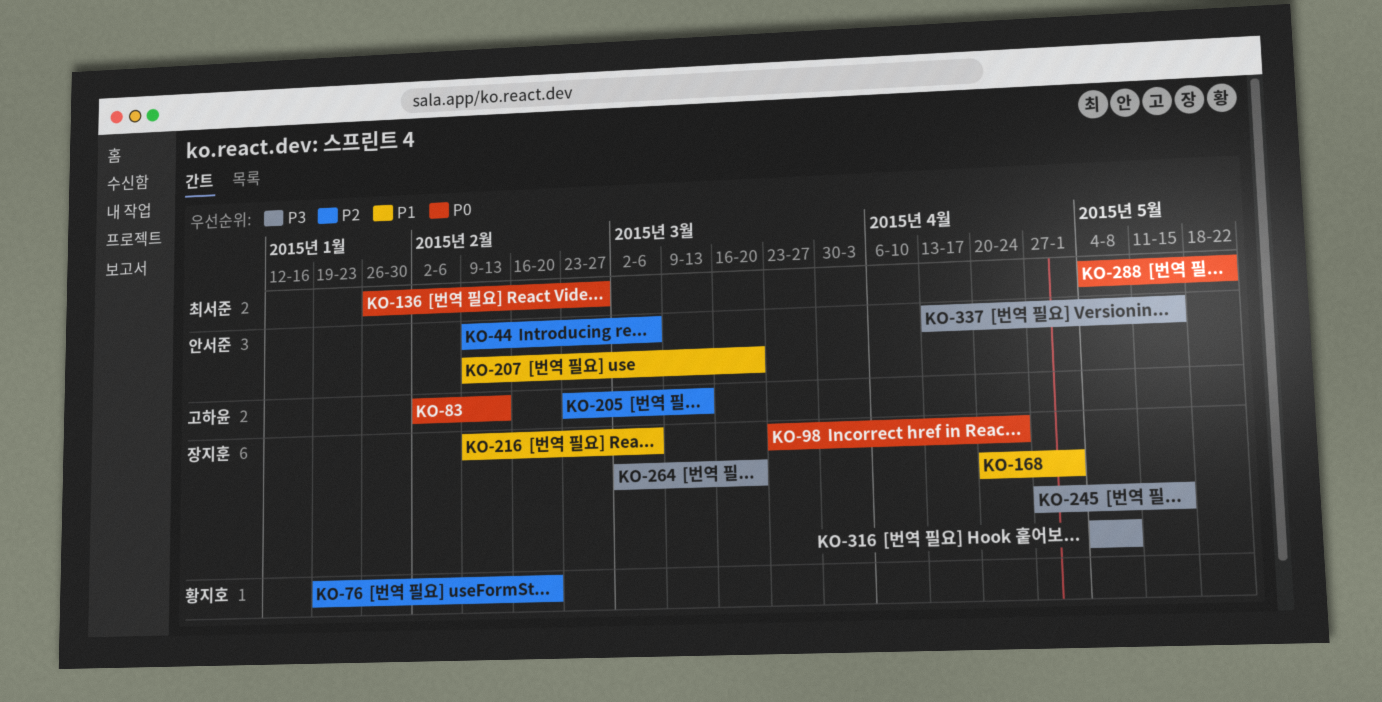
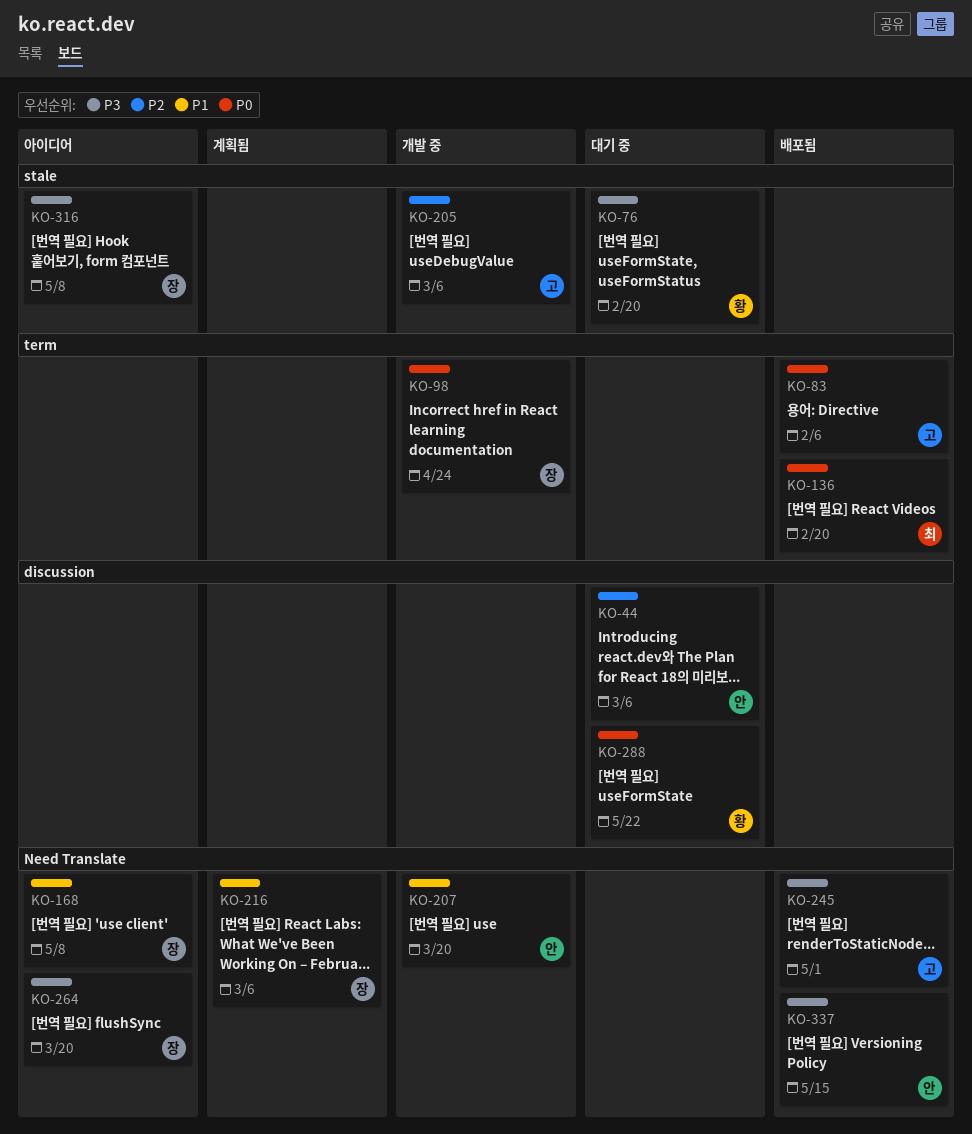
KO-76, priority: P2 -> P3
KO-83, due: Feb 13 -> Feb 6
KO-136, due: Feb 27 -> Feb 20
KO-168, due: May 1 -> May 8
KO-205, due: Mar 13 -> Mar 6
KO-245, owner: 장지훈 -> 고하윤
KO-245, due: May 15 -> May 1
KO-288, owner: 최서준 -> 황지호

